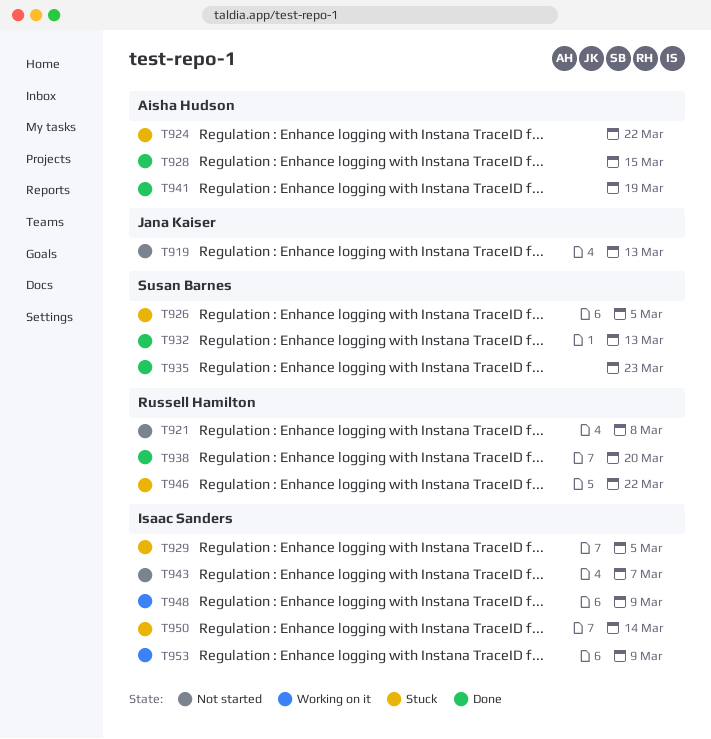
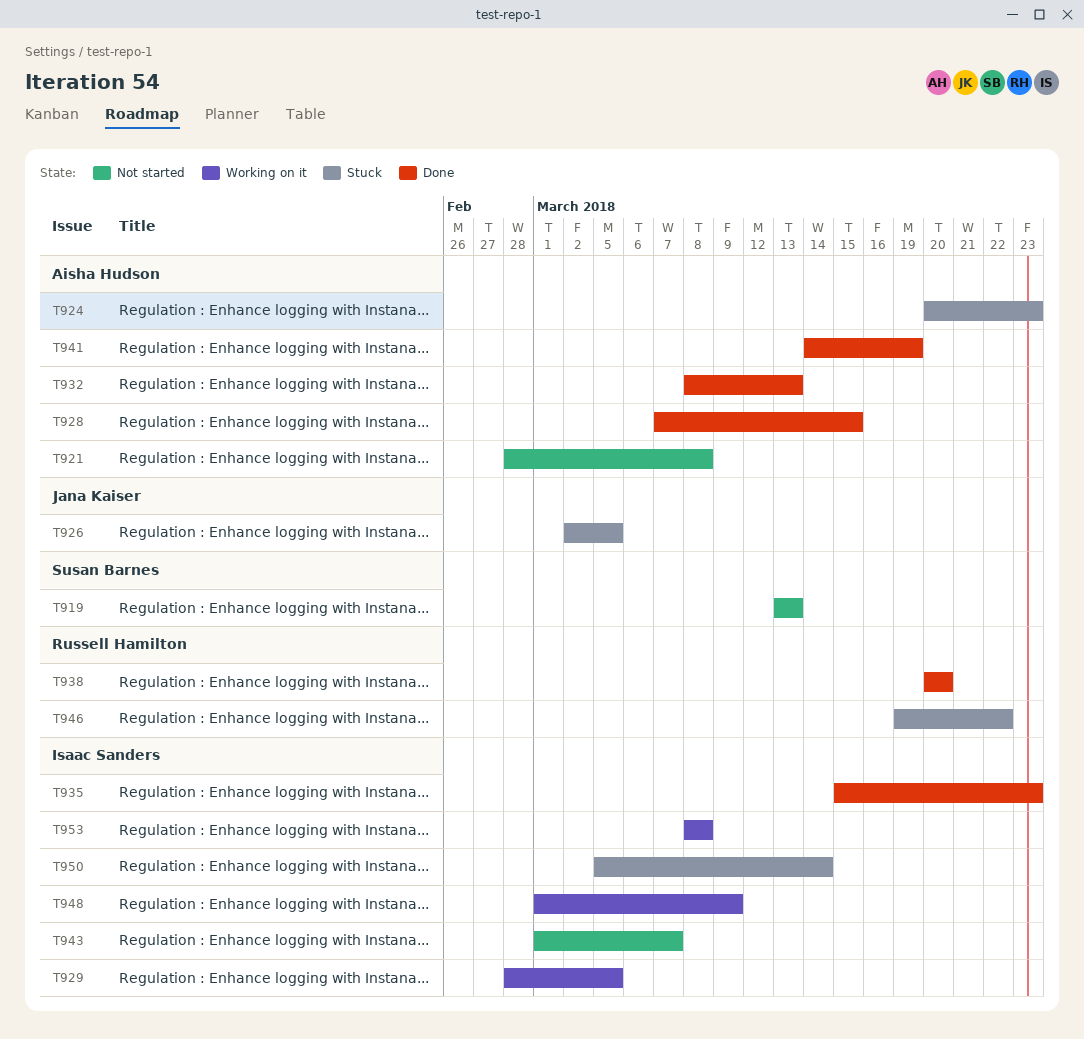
T919, owner: Jana Kaiser -> Susan Barnes
T921, owner: Russell Hamilton -> Aisha Hudson
T924, due: Mar 22 -> Mar 23
T926, owner: Susan Barnes -> Jana Kaiser
T929, status: Stuck -> Working on it
T932, owner: Susan Barnes -> Aisha Hudson
T935, owner: Susan Barnes -> Isaac Sanders
T953, due: Mar 9 -> Mar 8

